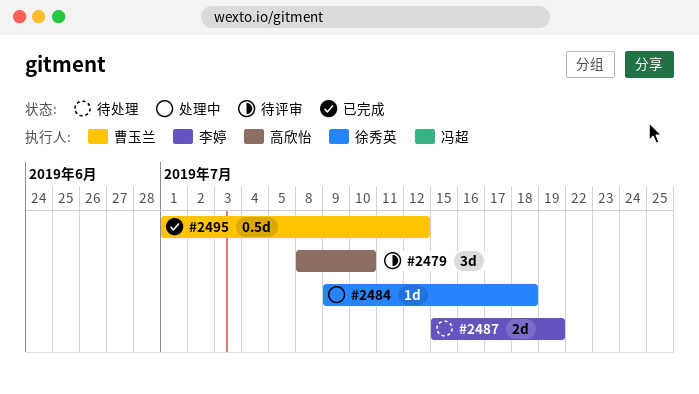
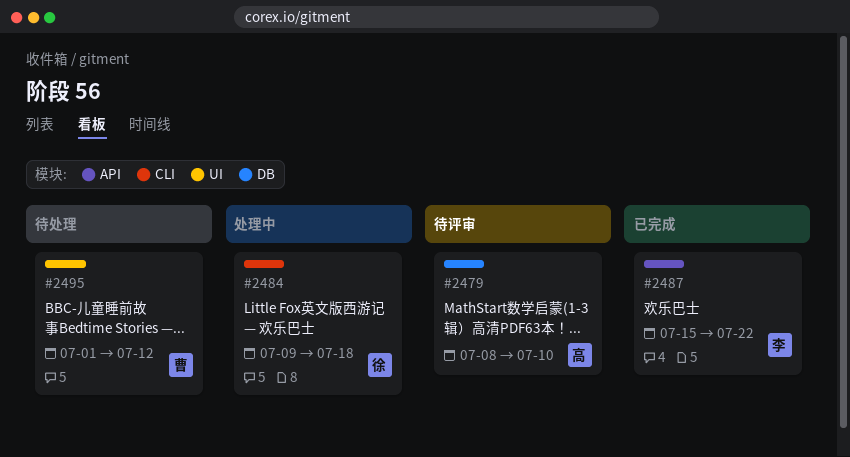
#2487, status: 待处理 -> 已完成
#2487, due: Jul 19 -> Jul 22
#2495, status: 已完成 -> 待处理

